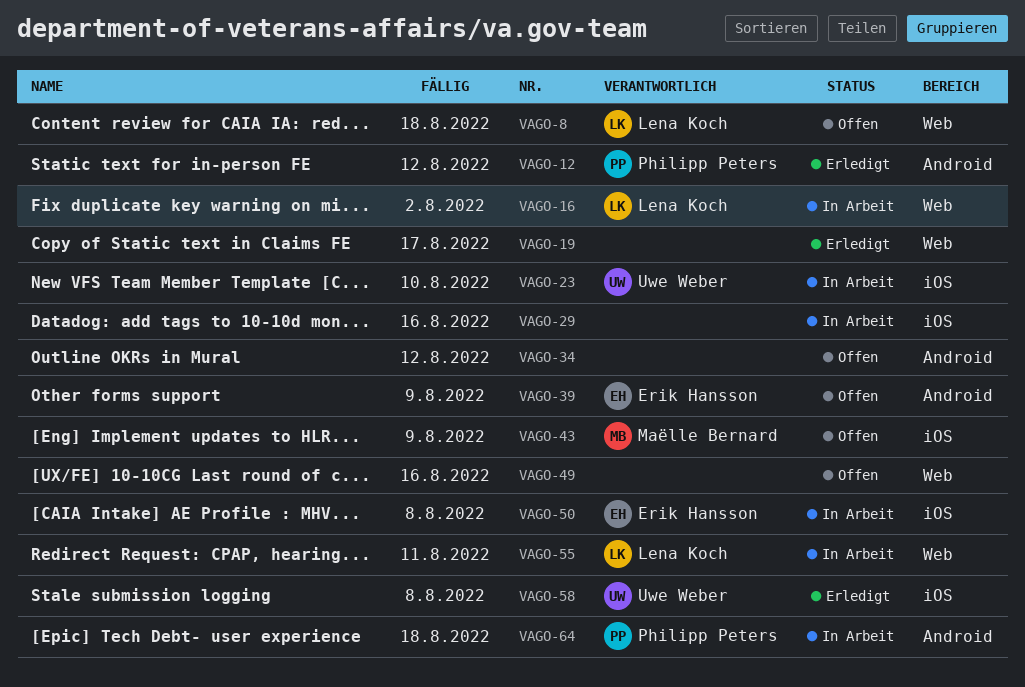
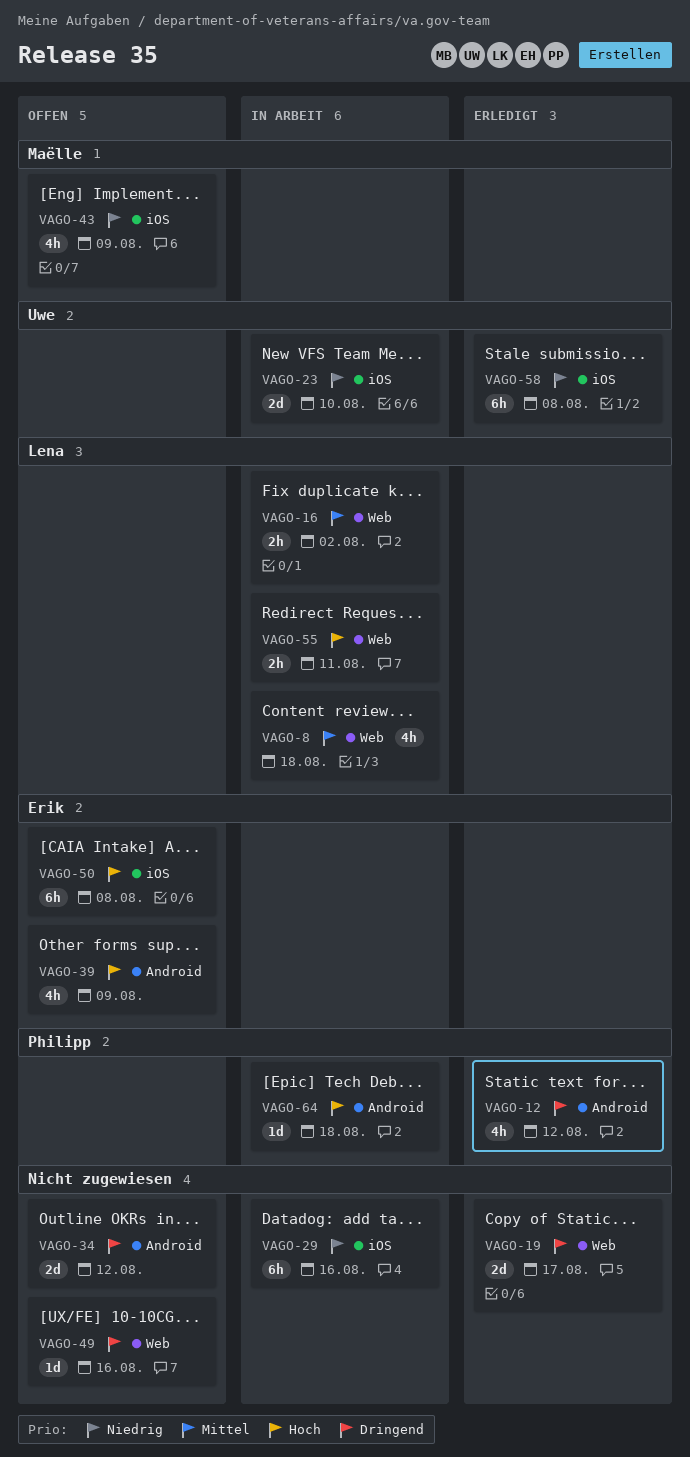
VAGO-8, status: Offen -> In Arbeit
VAGO-50, status: In Arbeit -> Offen

